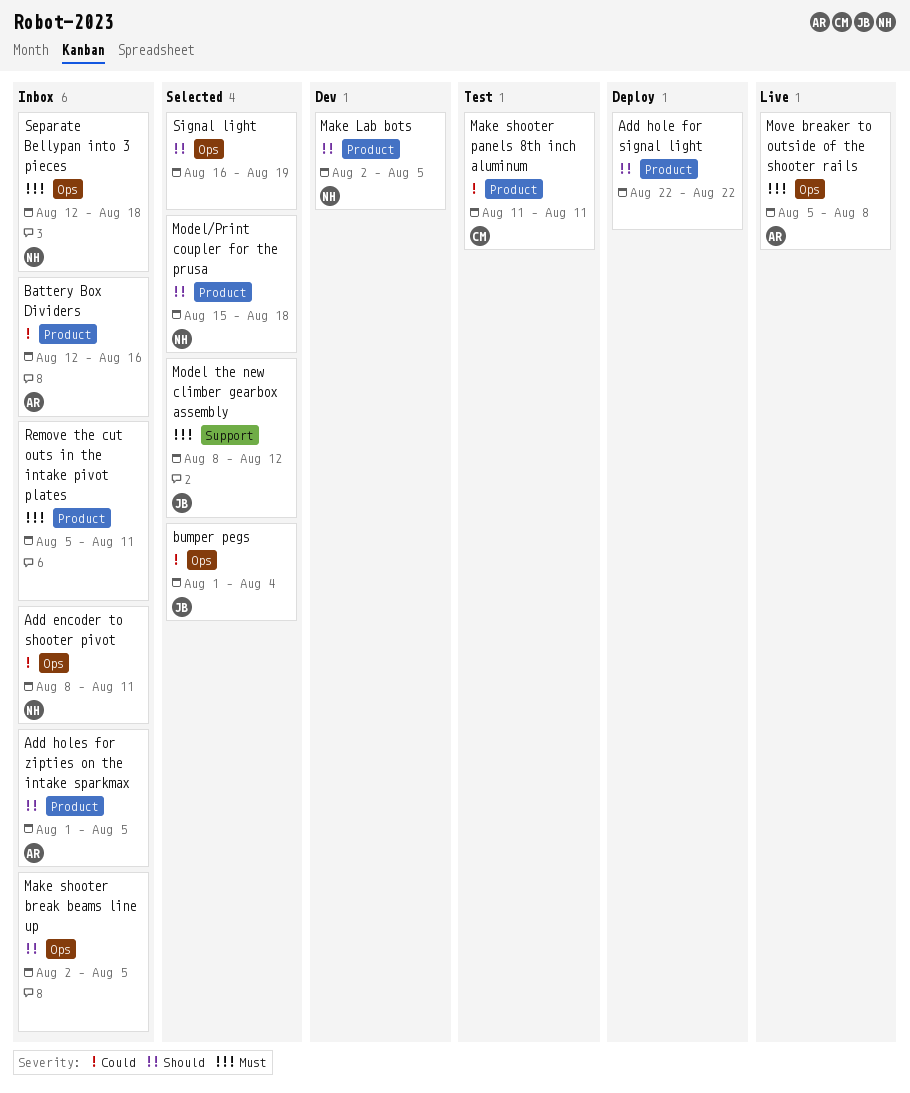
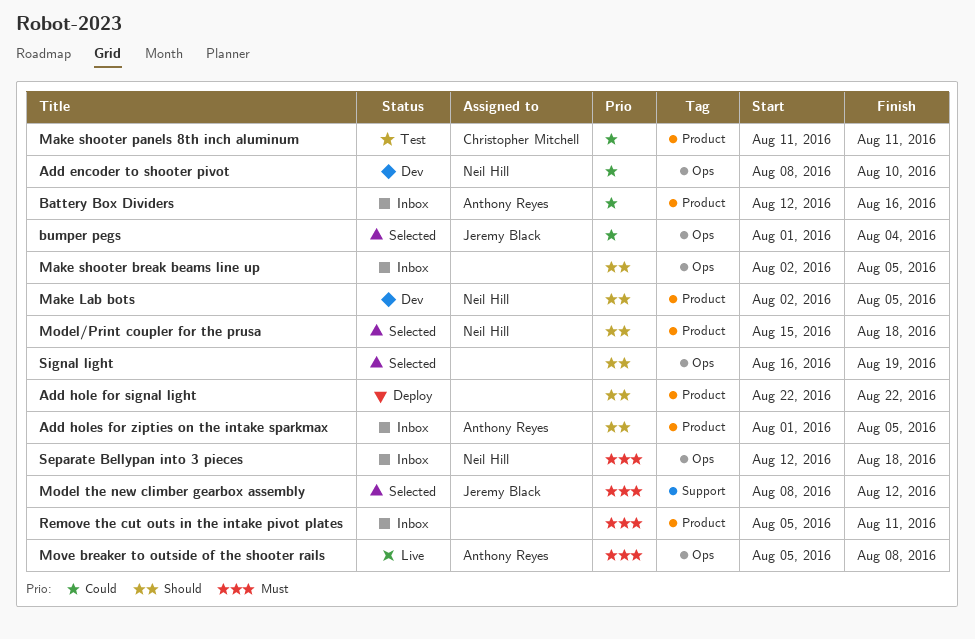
Add encoder to shooter pivot, status: Inbox -> Dev
Add encoder to shooter pivot, due: Aug 11 -> Aug 10

